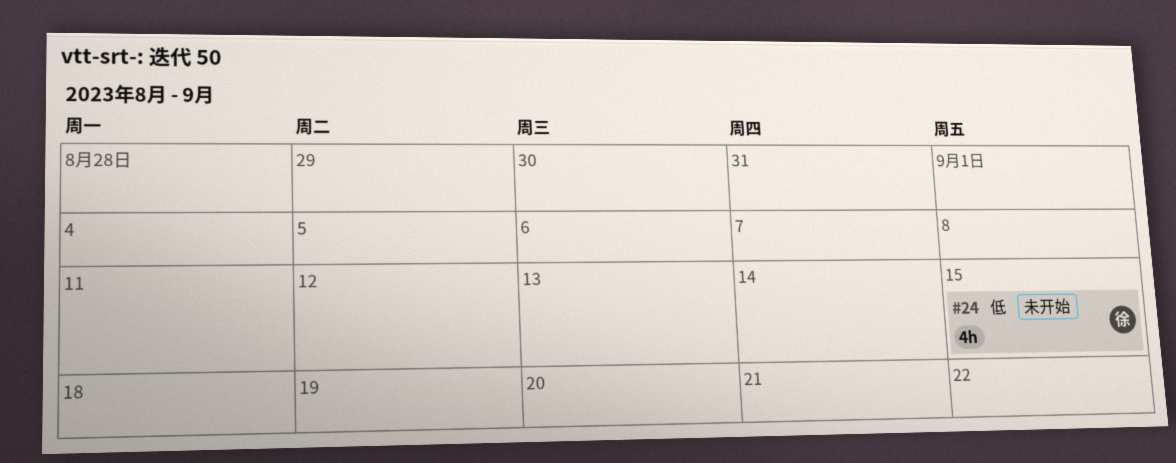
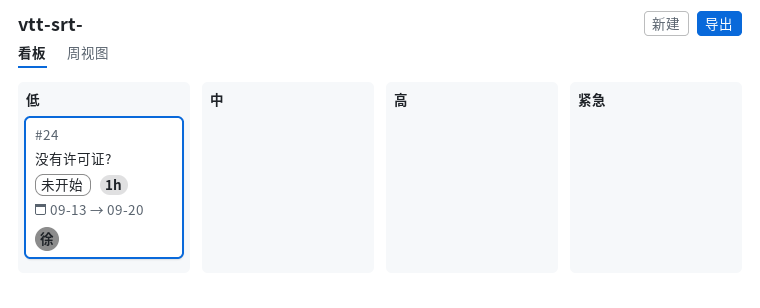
#24, estimate: 4h -> 1h
#24, due: Sep 15 -> Sep 20

